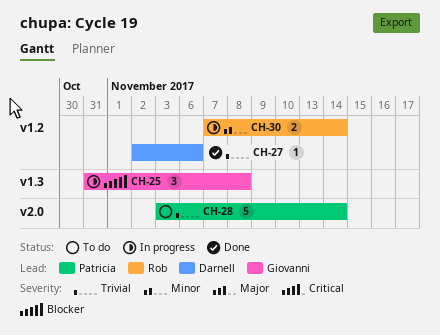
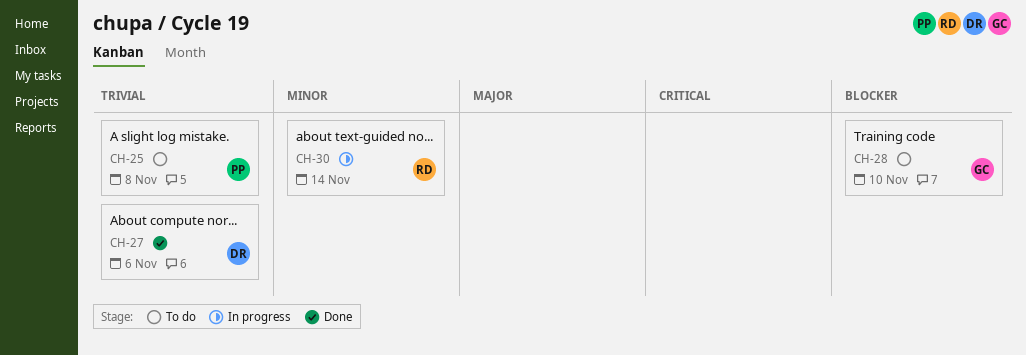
CH-25, status: In progress -> To do
CH-25, owner: Giovanni -> Patricia
CH-25, priority: Blocker -> Trivial
CH-28, owner: Patricia -> Giovanni
CH-28, priority: Trivial -> Blocker
CH-28, due: Nov 14 -> Nov 10

